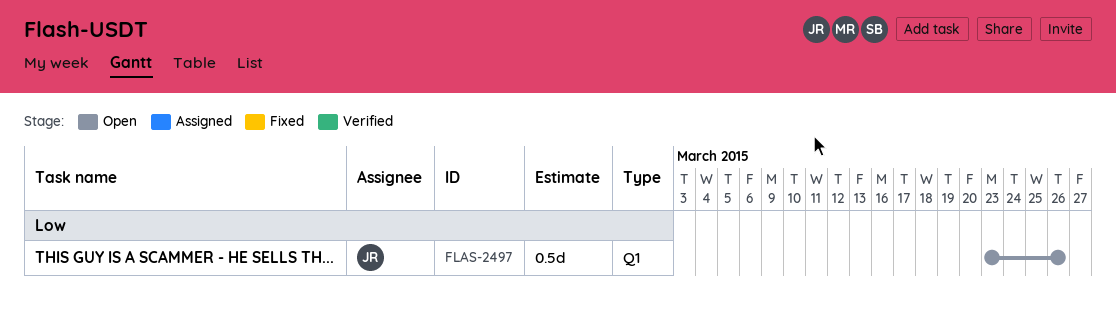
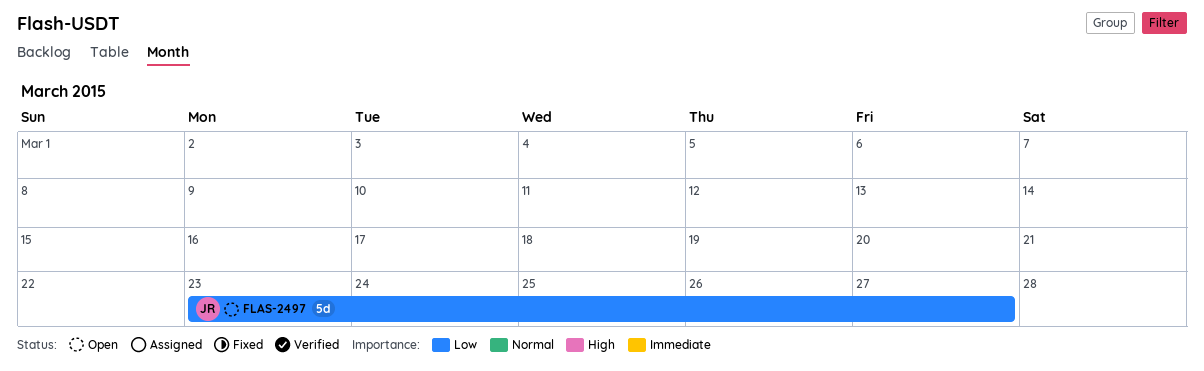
FLAS-2497, estimate: 0.5d -> 5d
FLAS-2497, due: Mar 26 -> Mar 27

